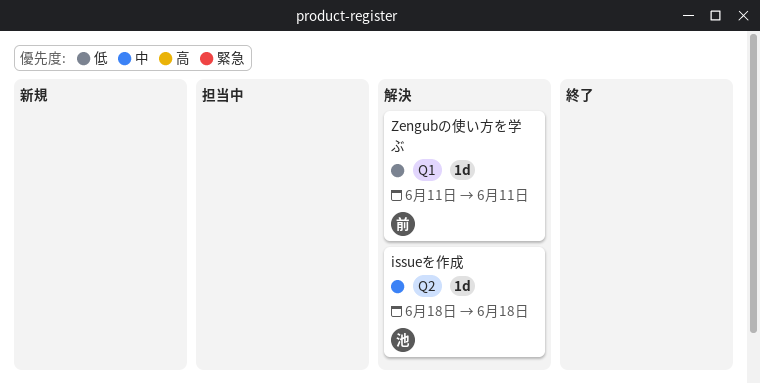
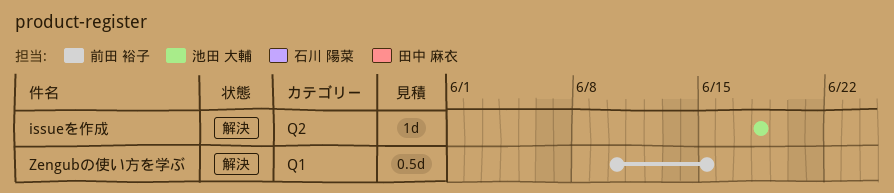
Zengubの使い方を学ぶ, estimate: 1d -> 0.5d
Zengubの使い方を学ぶ, start: Jun 11 -> Jun 10
Zengubの使い方を学ぶ, due: Jun 11 -> Jun 15

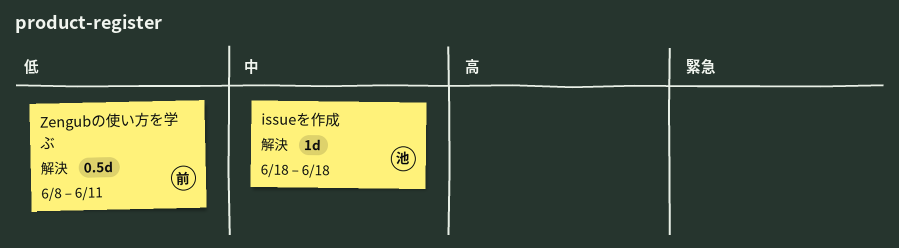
Zengubの使い方を学ぶ, start: Jun 10 -> Jun 8
Zengubの使い方を学ぶ, due: Jun 15 -> Jun 11

